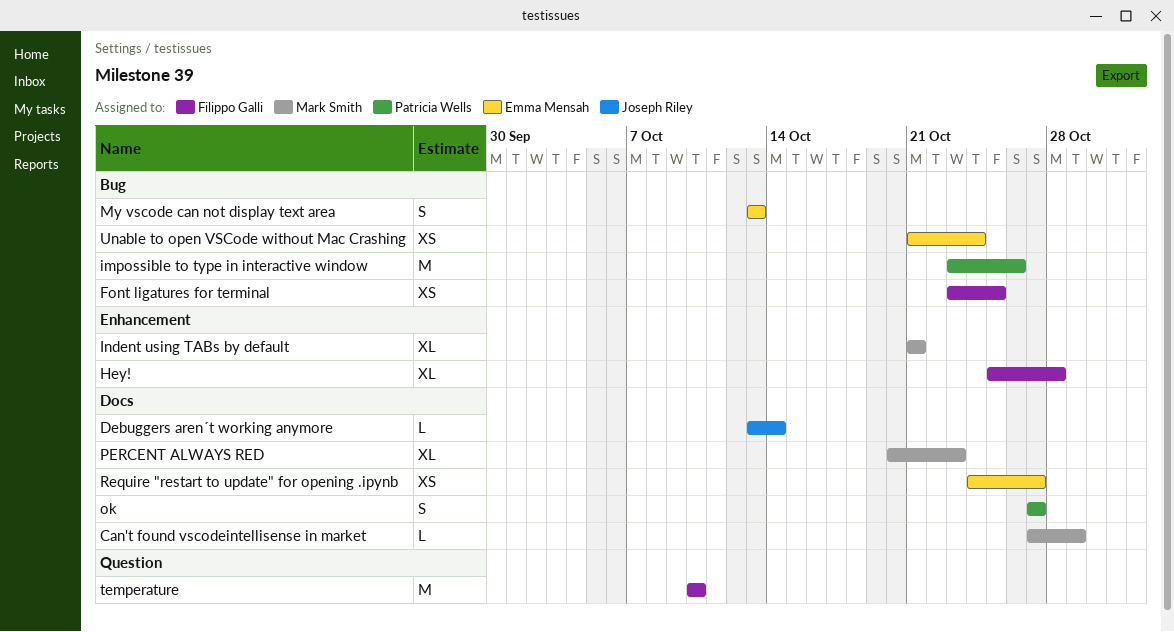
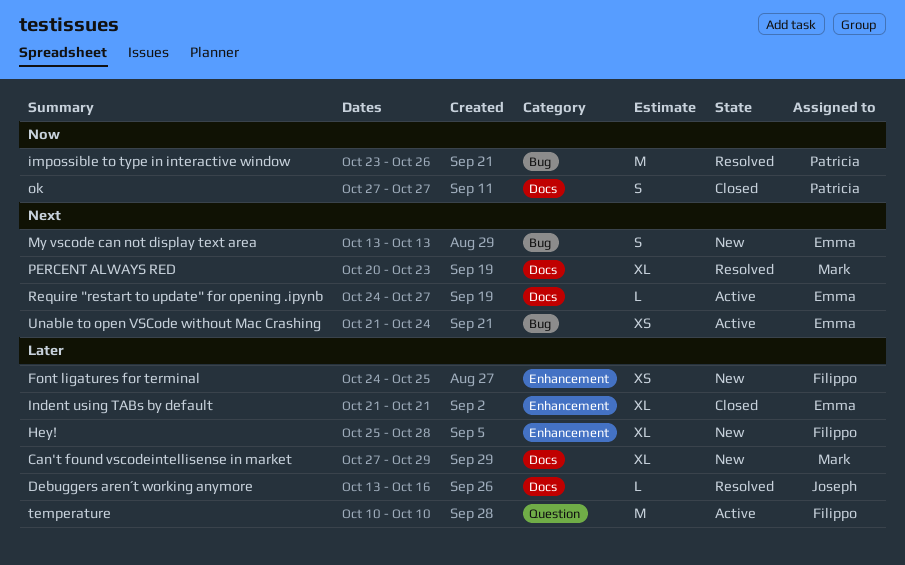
Can't found vscodeintellisense in market, estimate: L -> XL
Debuggers aren´t working anymore, due: Oct 14 -> Oct 16
Font ligatures for terminal, label: Bug -> Enhancement
Font ligatures for terminal, start: Oct 23 -> Oct 24
Indent using TABs by default, owner: Mark Smith -> Emma Mensah
Require "restart to update" for opening .ipynb, estimate: XS -> L

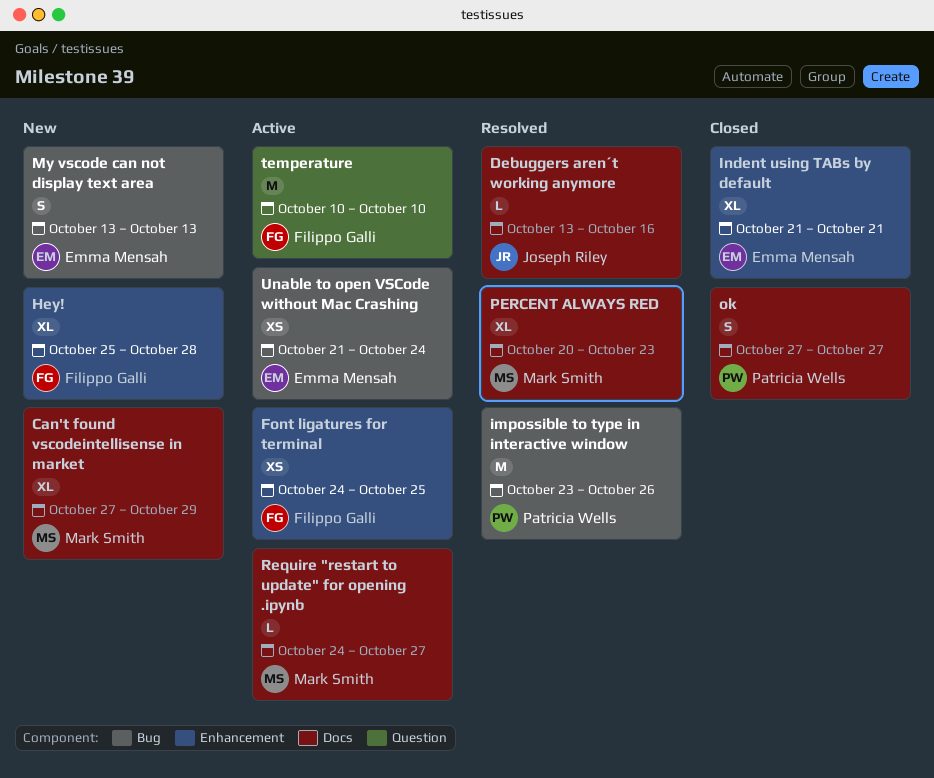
Font ligatures for terminal, status: New -> Active
Require "restart to update" for opening .ipynb, owner: Emma Mensah -> Mark Smith

